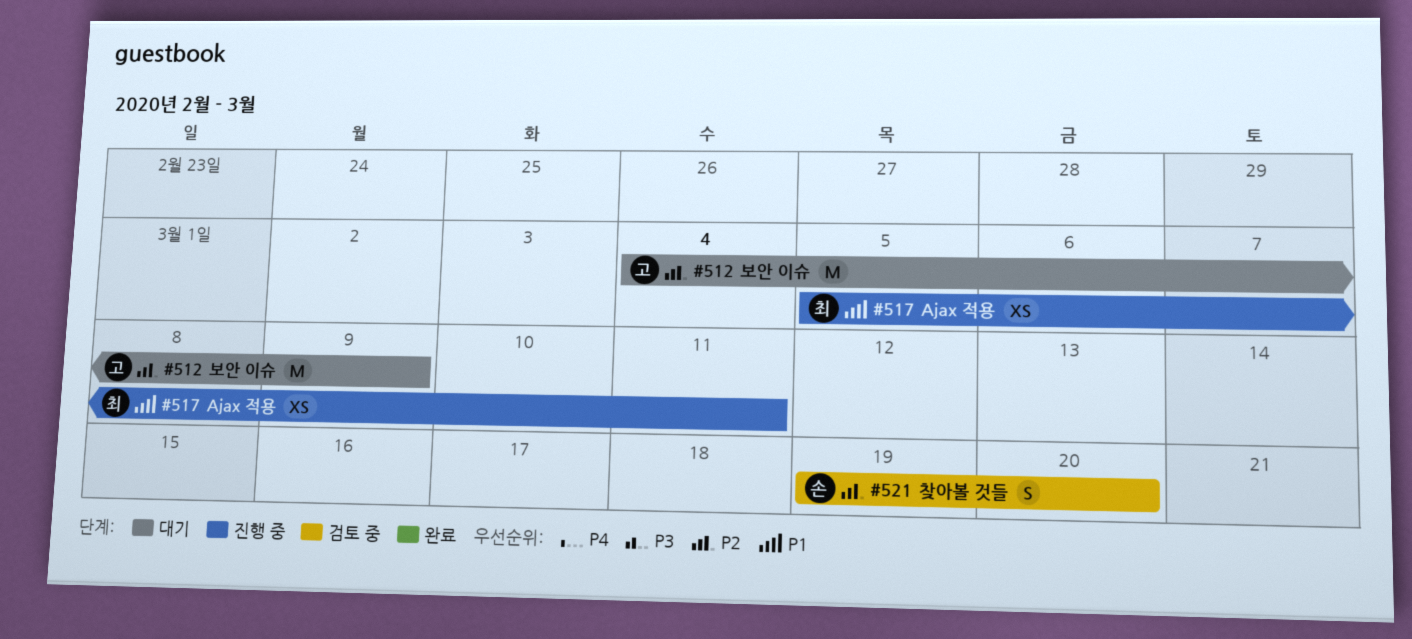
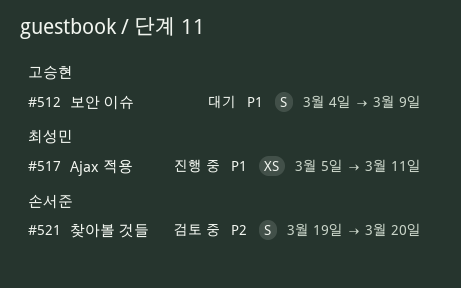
#512, priority: P2 -> P1
#512, estimate: M -> S

